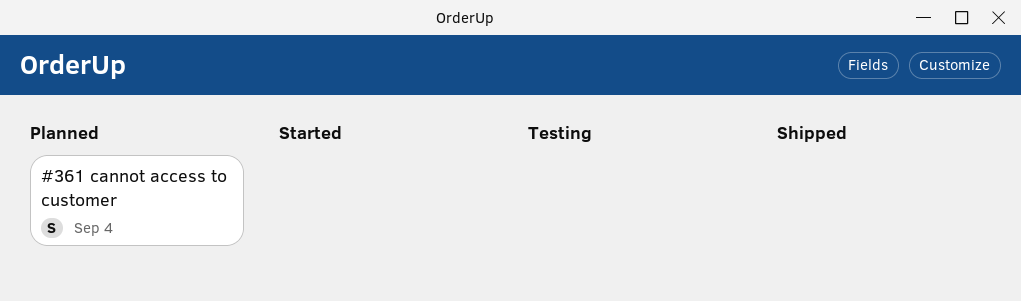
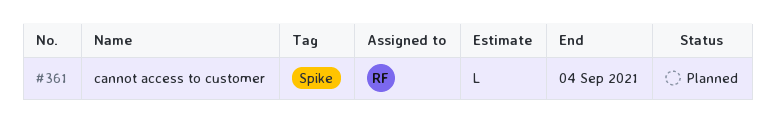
#361, estimate: S -> L

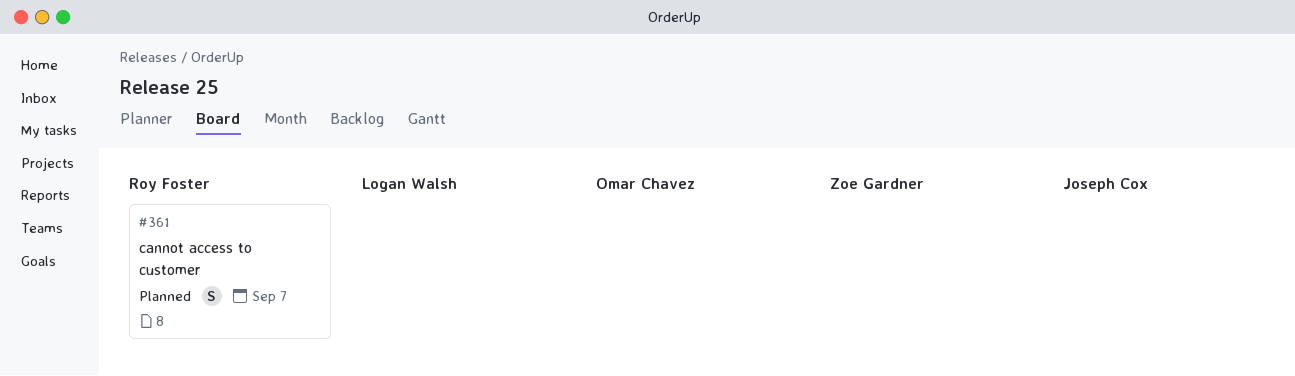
#361, estimate: L -> S
#361, due: Sep 4 -> Sep 7

